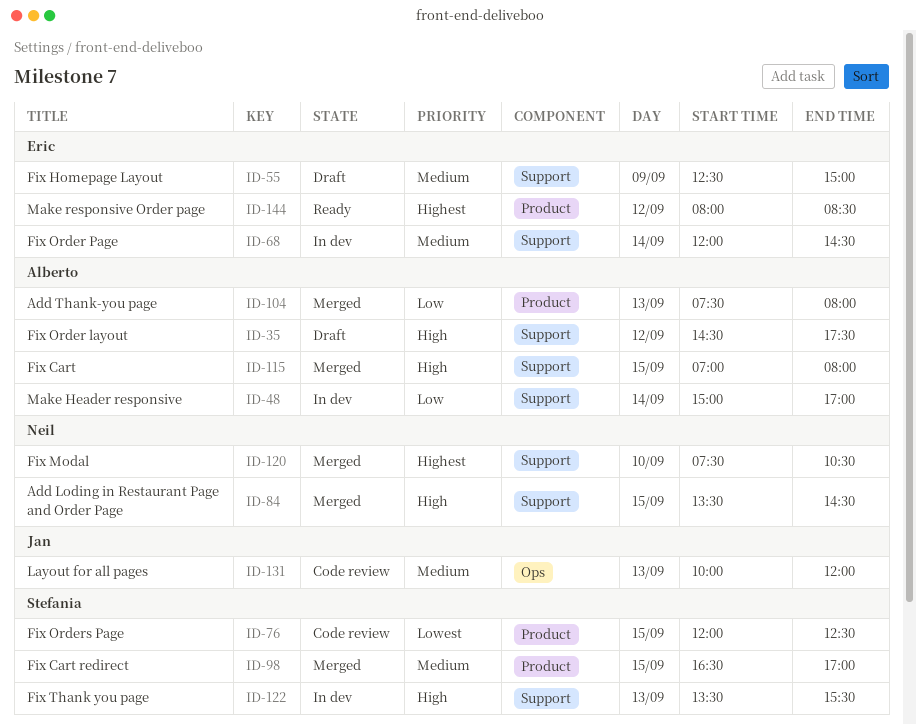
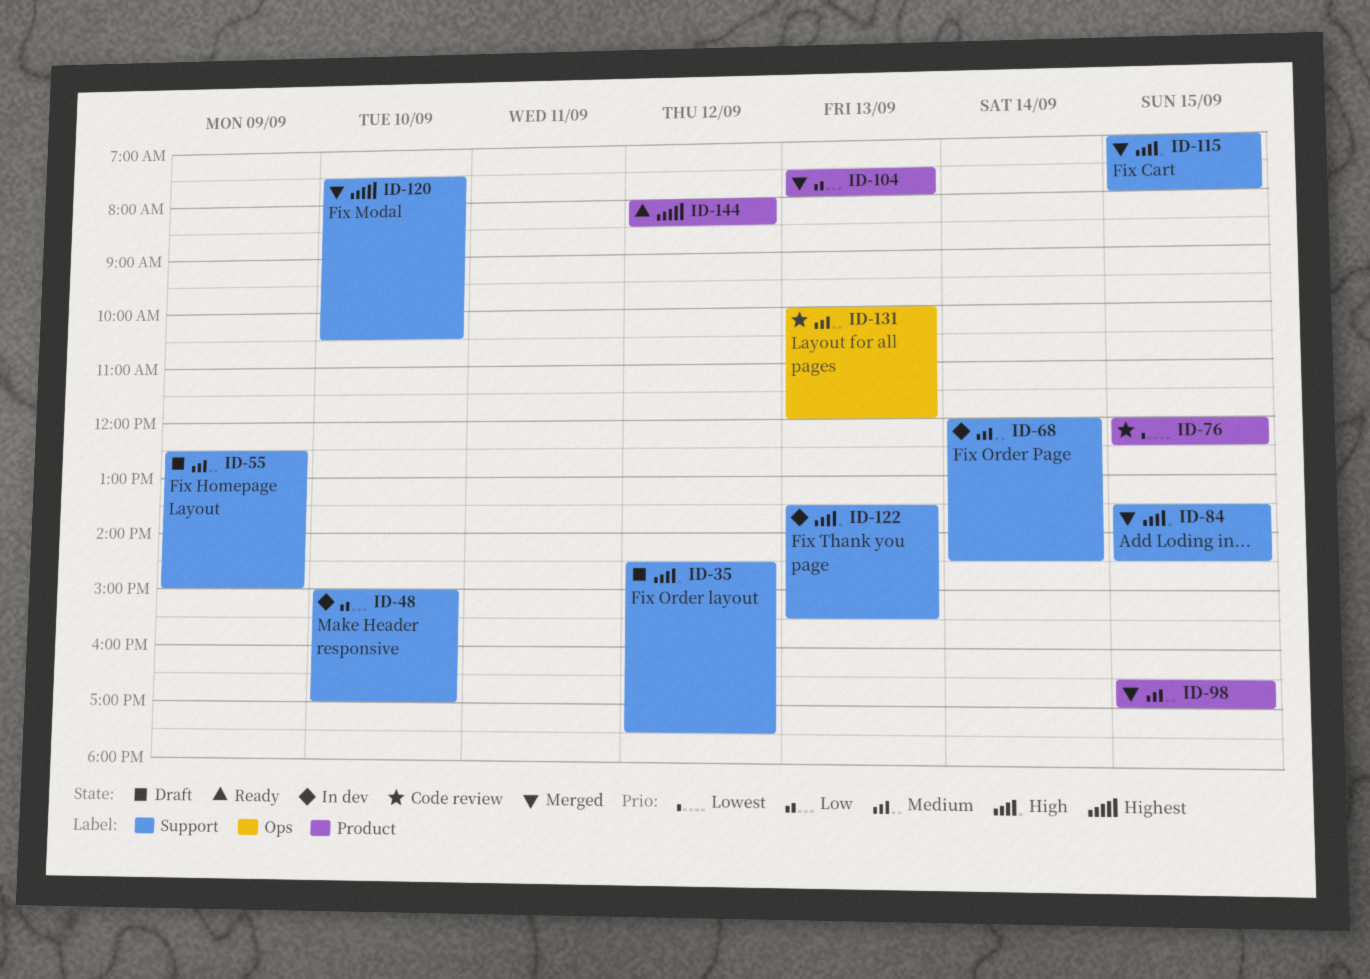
ID-48, day: Sep 14 -> Sep 10

